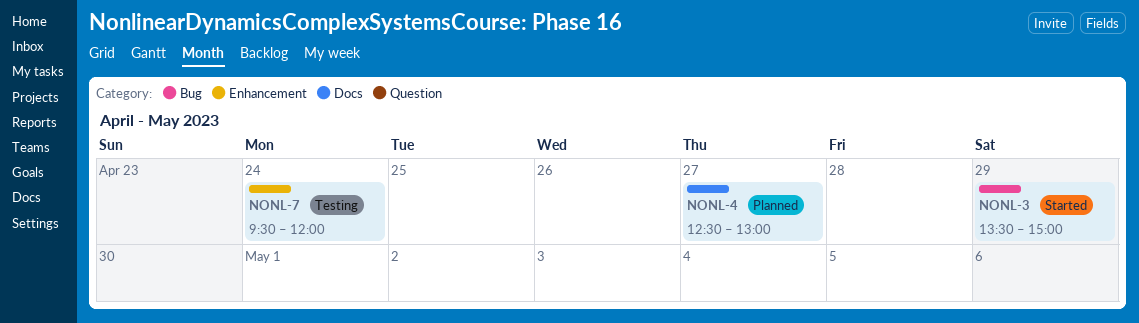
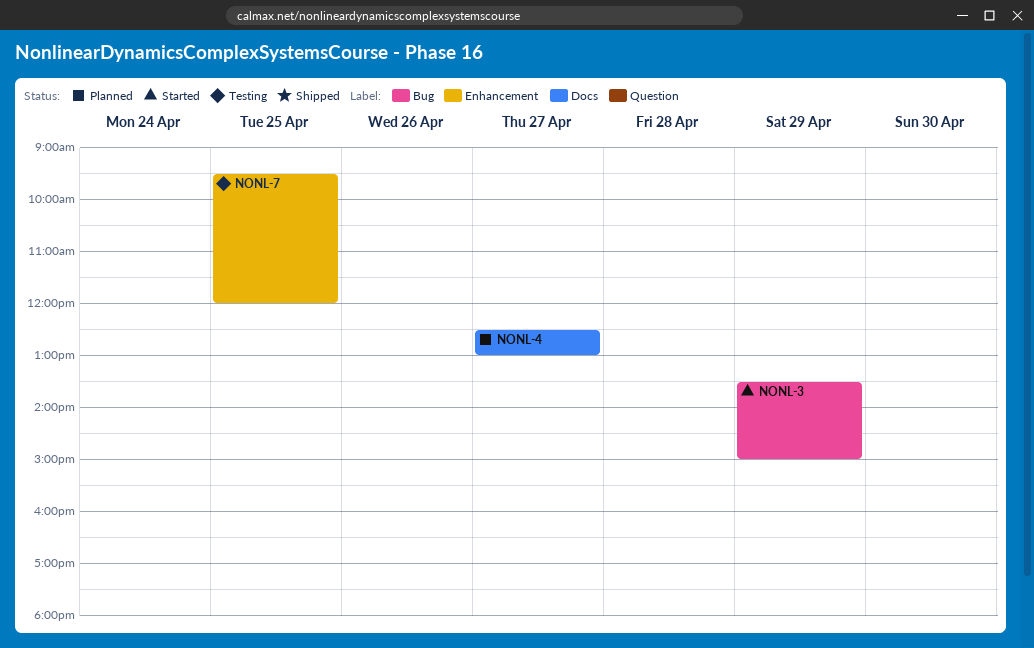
NONL-7, day: Apr 24 -> Apr 25

